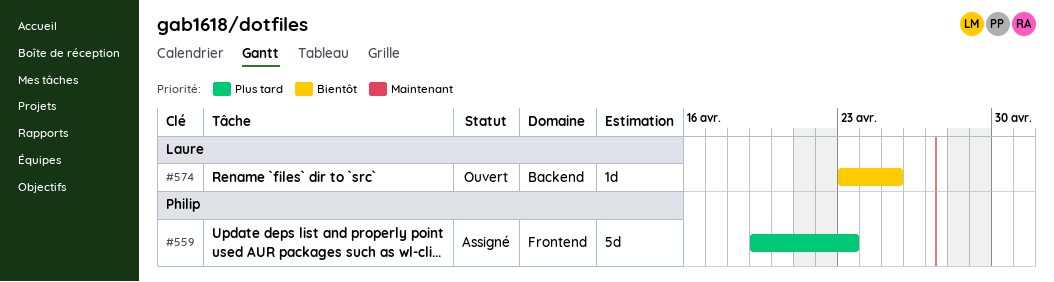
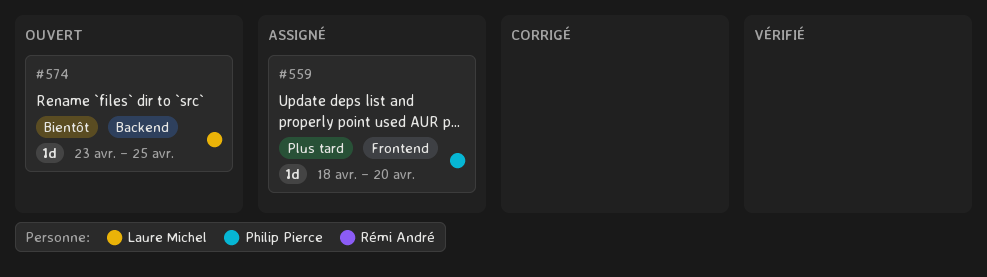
#559, estimate: 5d -> 1d
#559, start: Apr 19 -> Apr 18
#559, due: Apr 23 -> Apr 20

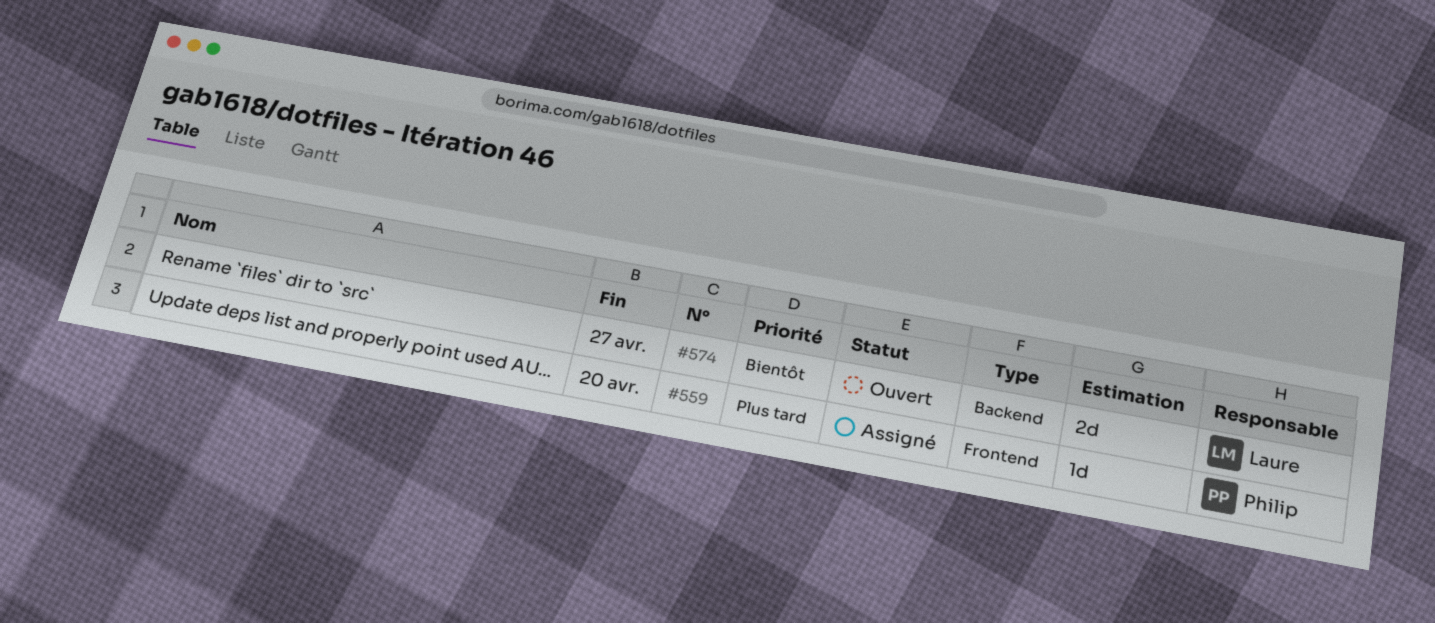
#574, estimate: 1d -> 2d
#574, due: Apr 25 -> Apr 27

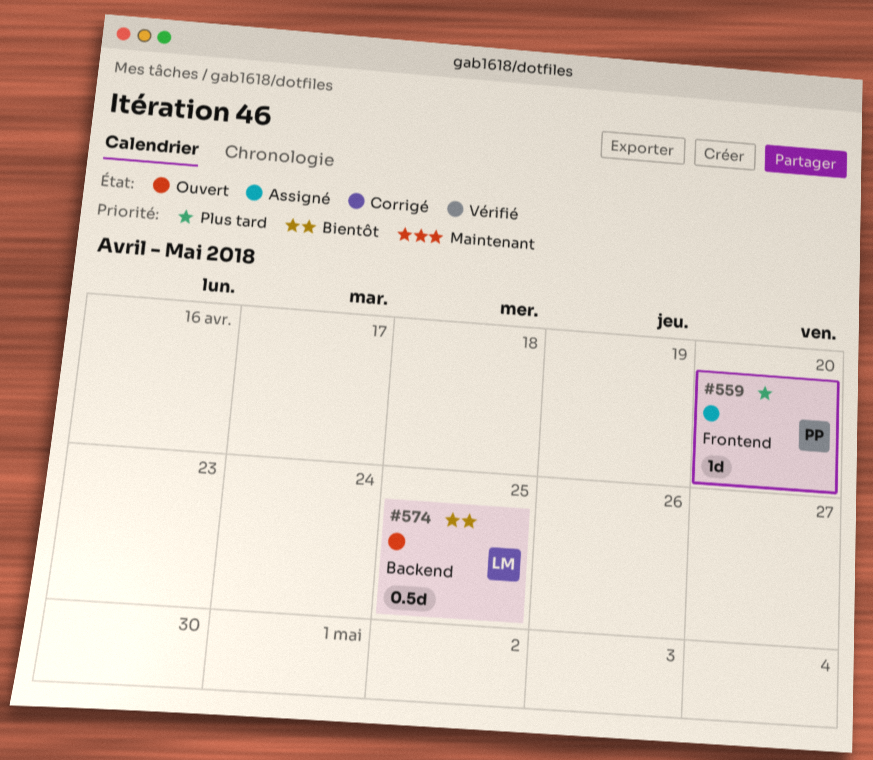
#574, estimate: 2d -> 0.5d
#574, due: Apr 27 -> Apr 25

